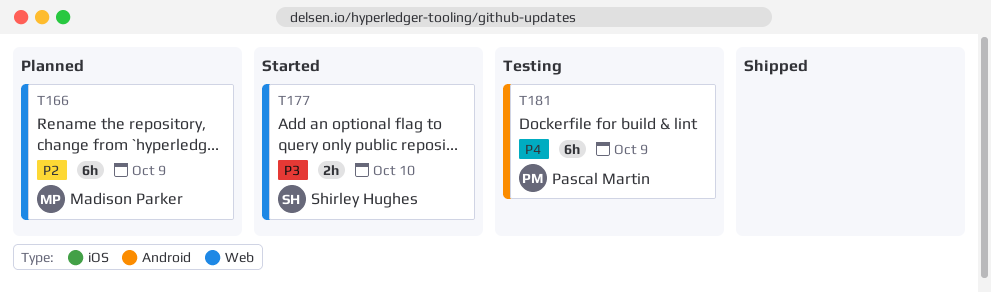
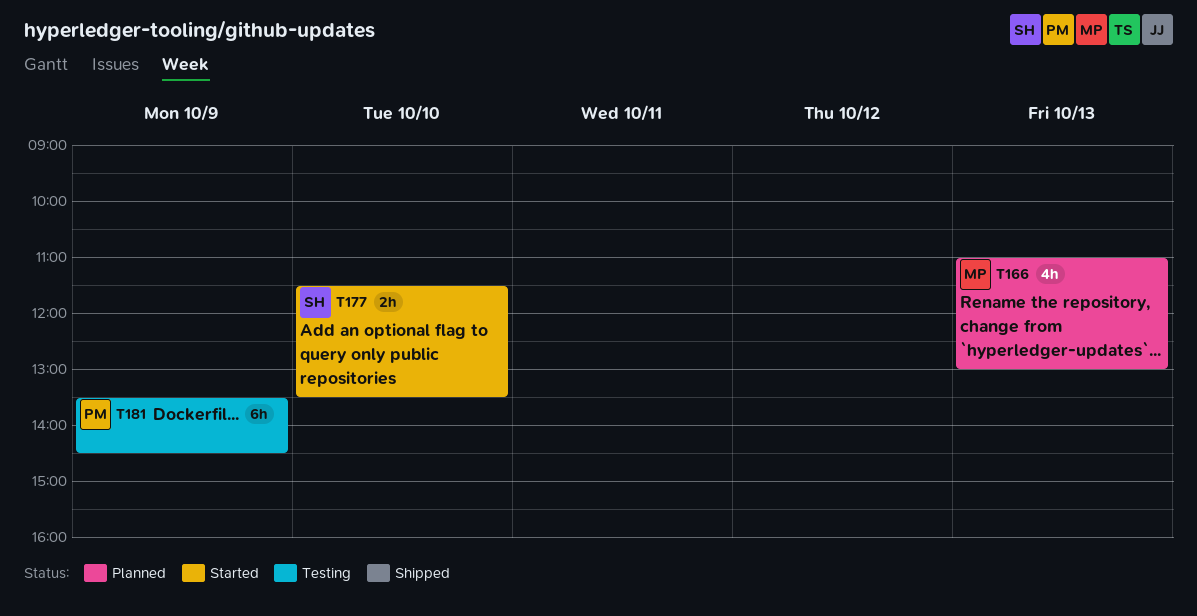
T166, estimate: 6h -> 4h
T166, day: Oct 9 -> Oct 13

